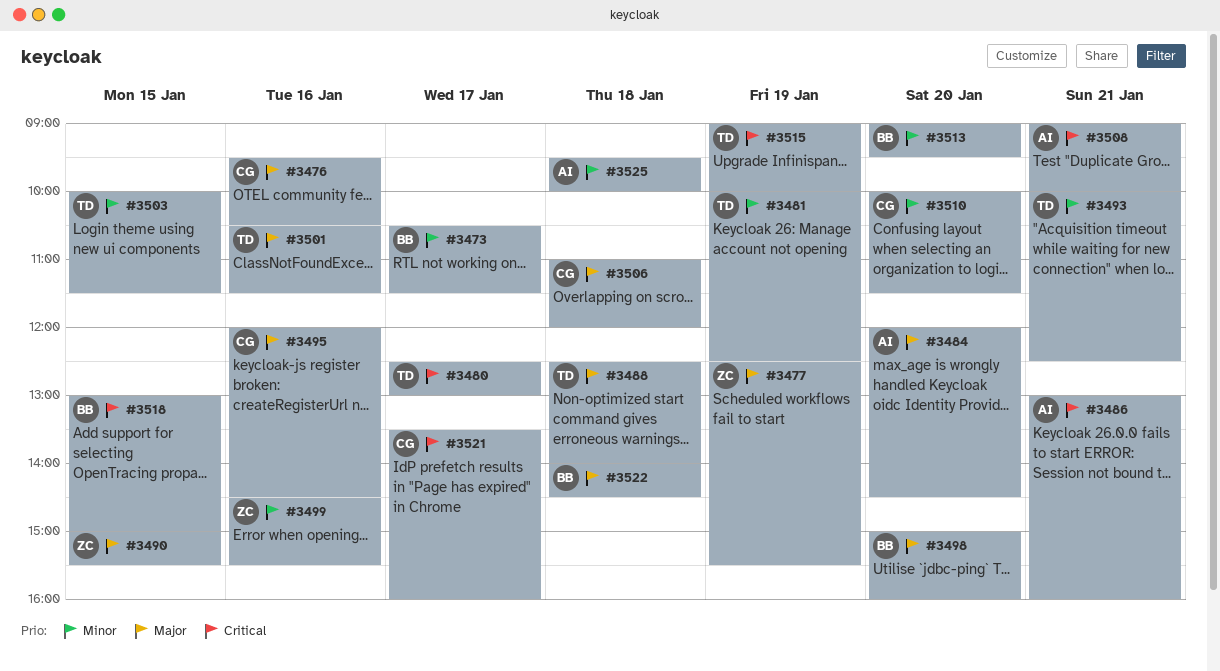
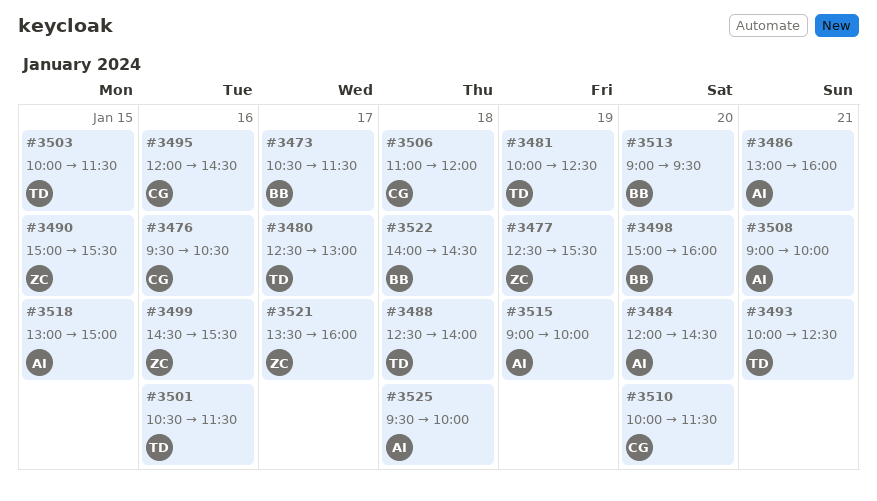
#3515, owner: TD -> AI
#3518, owner: BB -> AI
#3521, owner: CG -> ZC

